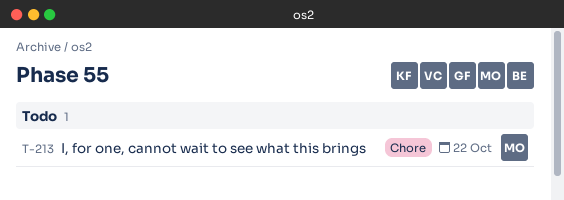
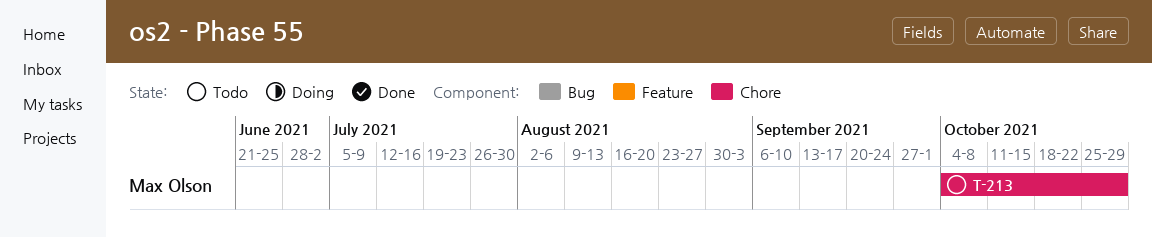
T-213, due: Oct 22 -> Oct 29

